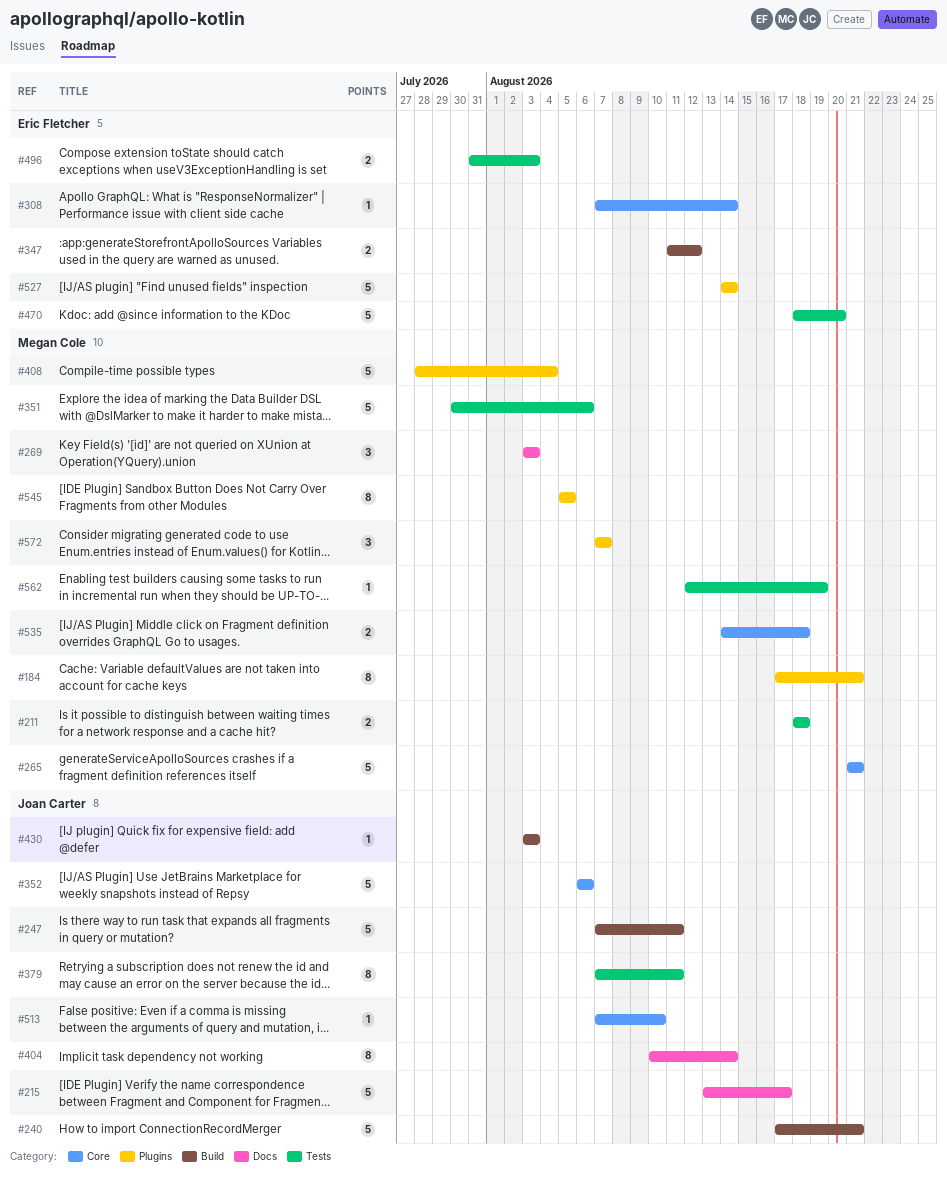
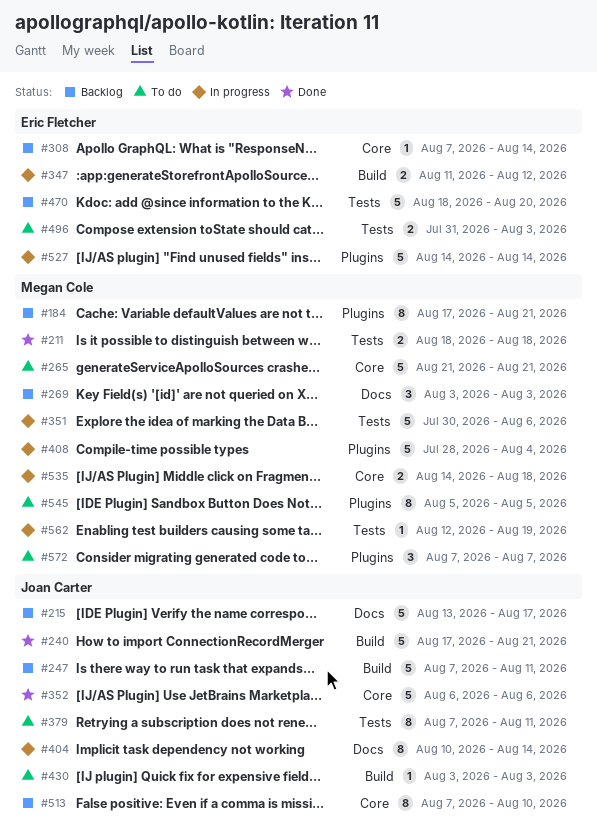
#513, estimate: 1 -> 8

